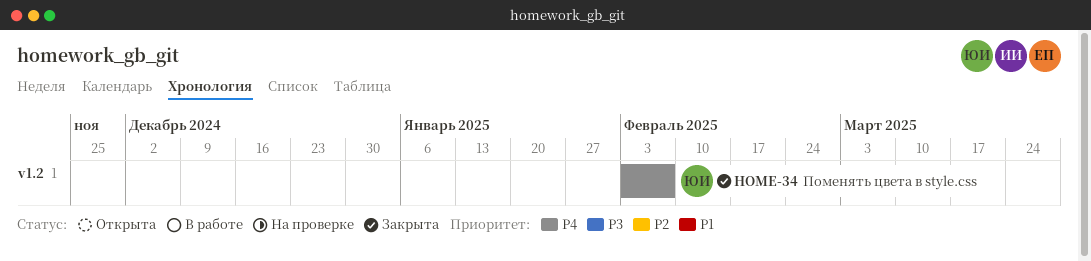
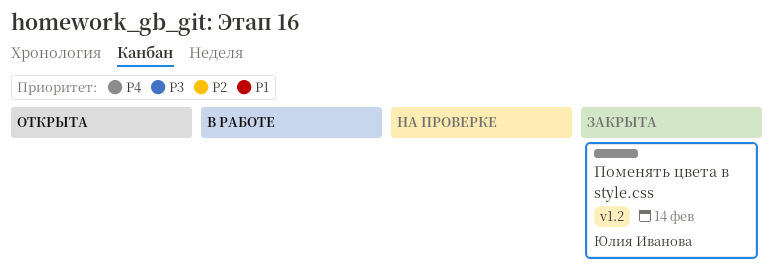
Поменять цвета в style.css, due: Feb 7 -> Feb 14

